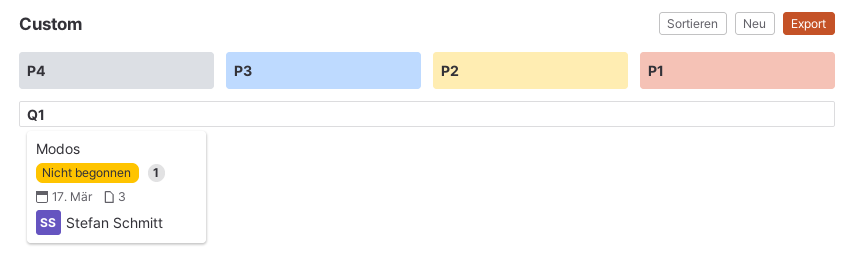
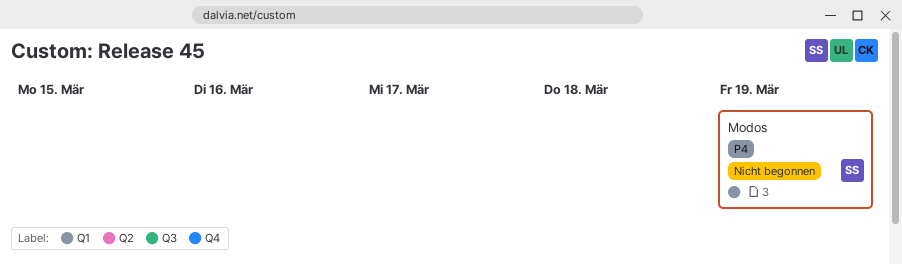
Modos, due: Mar 17 -> Mar 19

